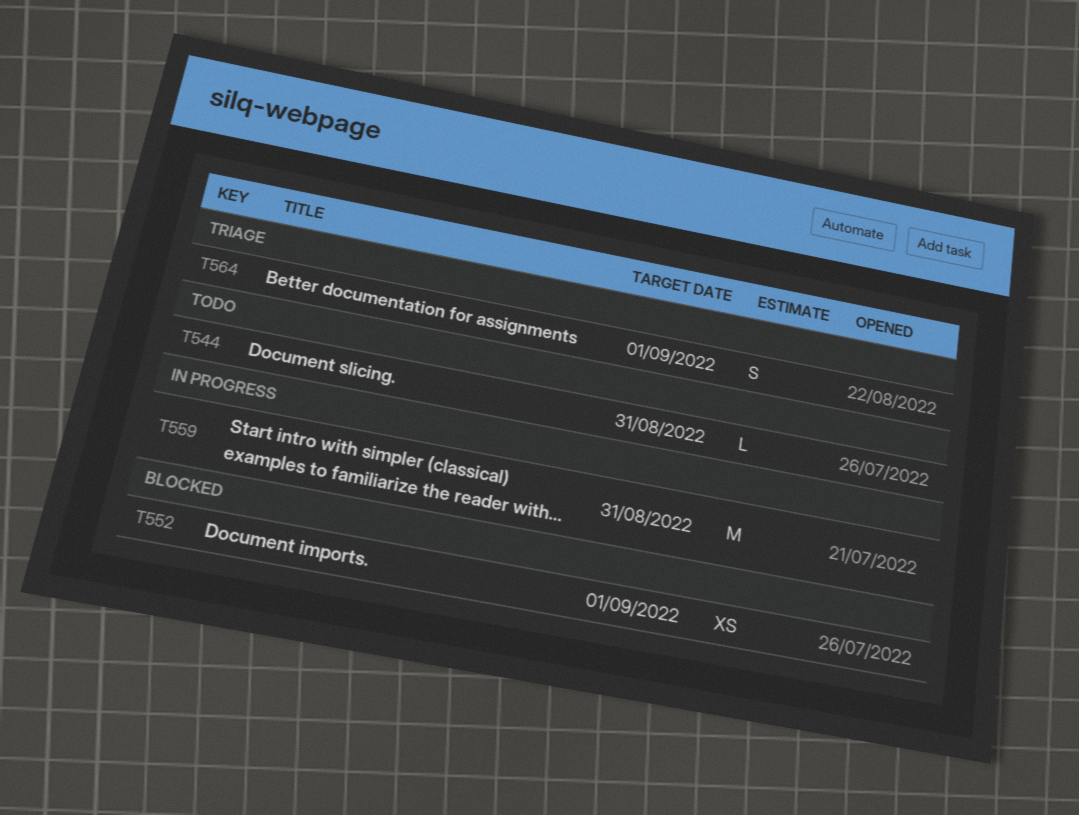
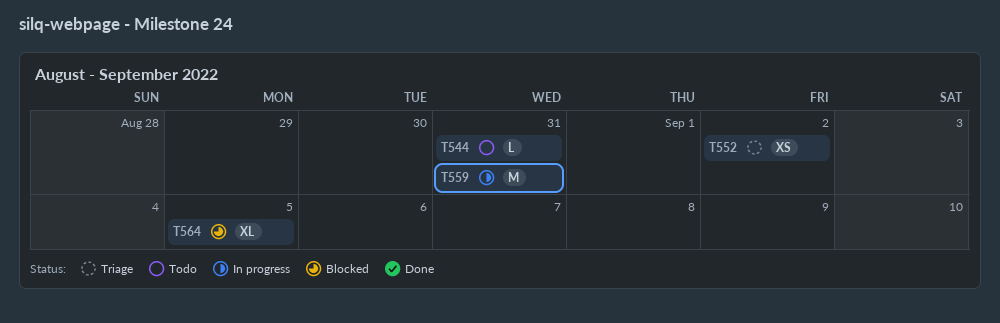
T552, status: Blocked -> Triage
T552, due: Sep 1 -> Sep 2
T564, status: Triage -> Blocked
T564, estimate: S -> XL
T564, due: Sep 1 -> Sep 5

